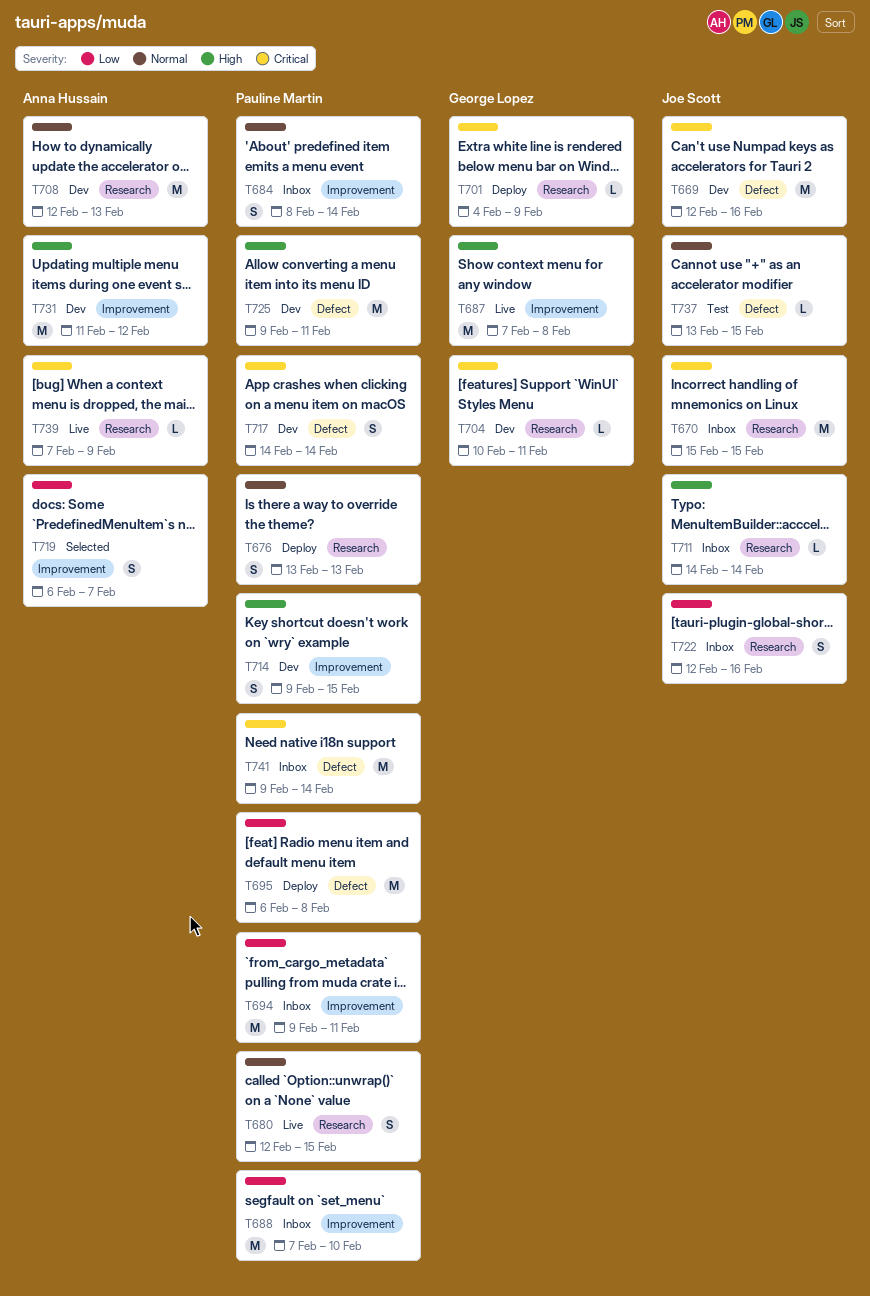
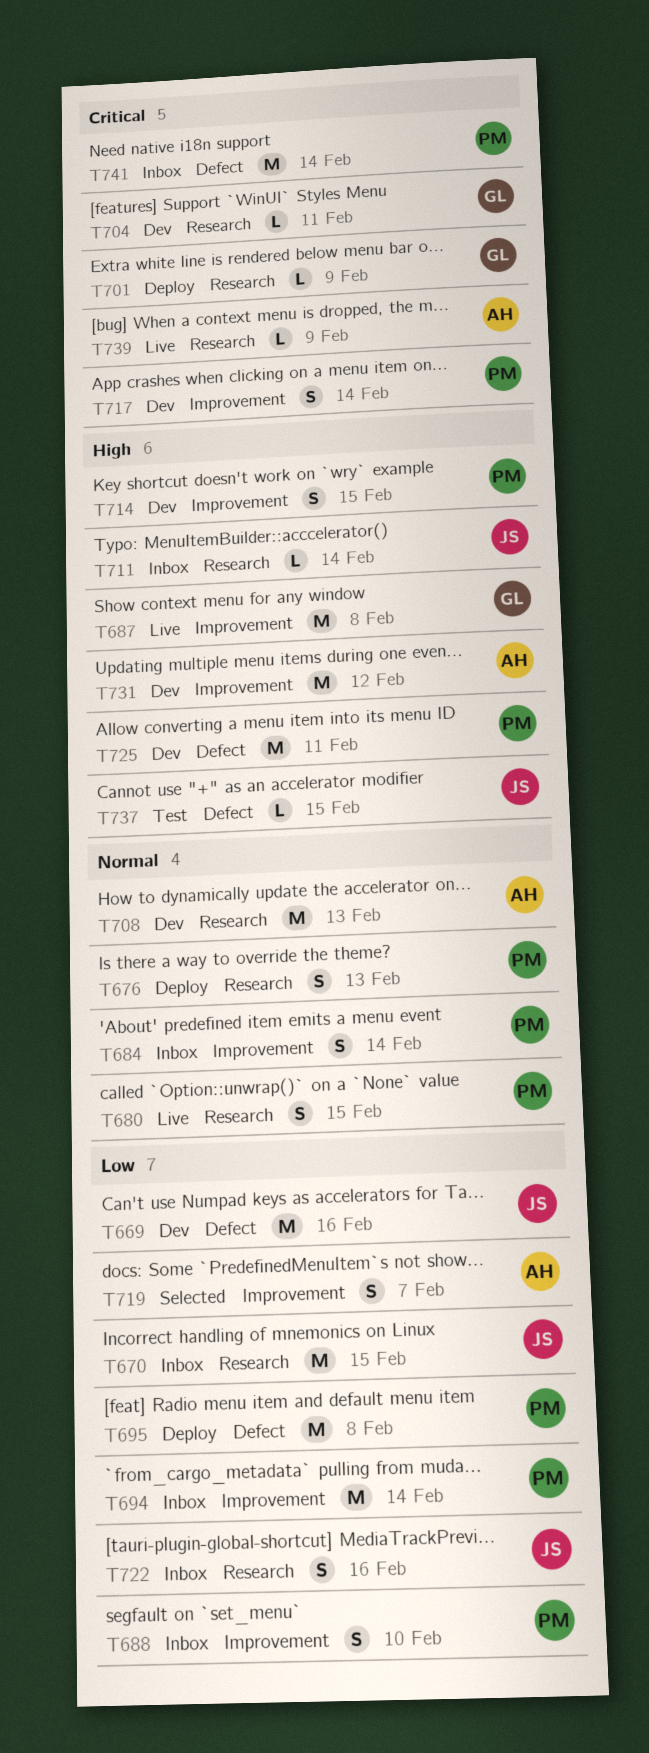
T669, priority: Critical -> Low
T670, priority: Critical -> Low
T688, estimate: M -> S
T694, due: Feb 11 -> Feb 14
T717, label: Defect -> Improvement
T737, priority: Normal -> High

